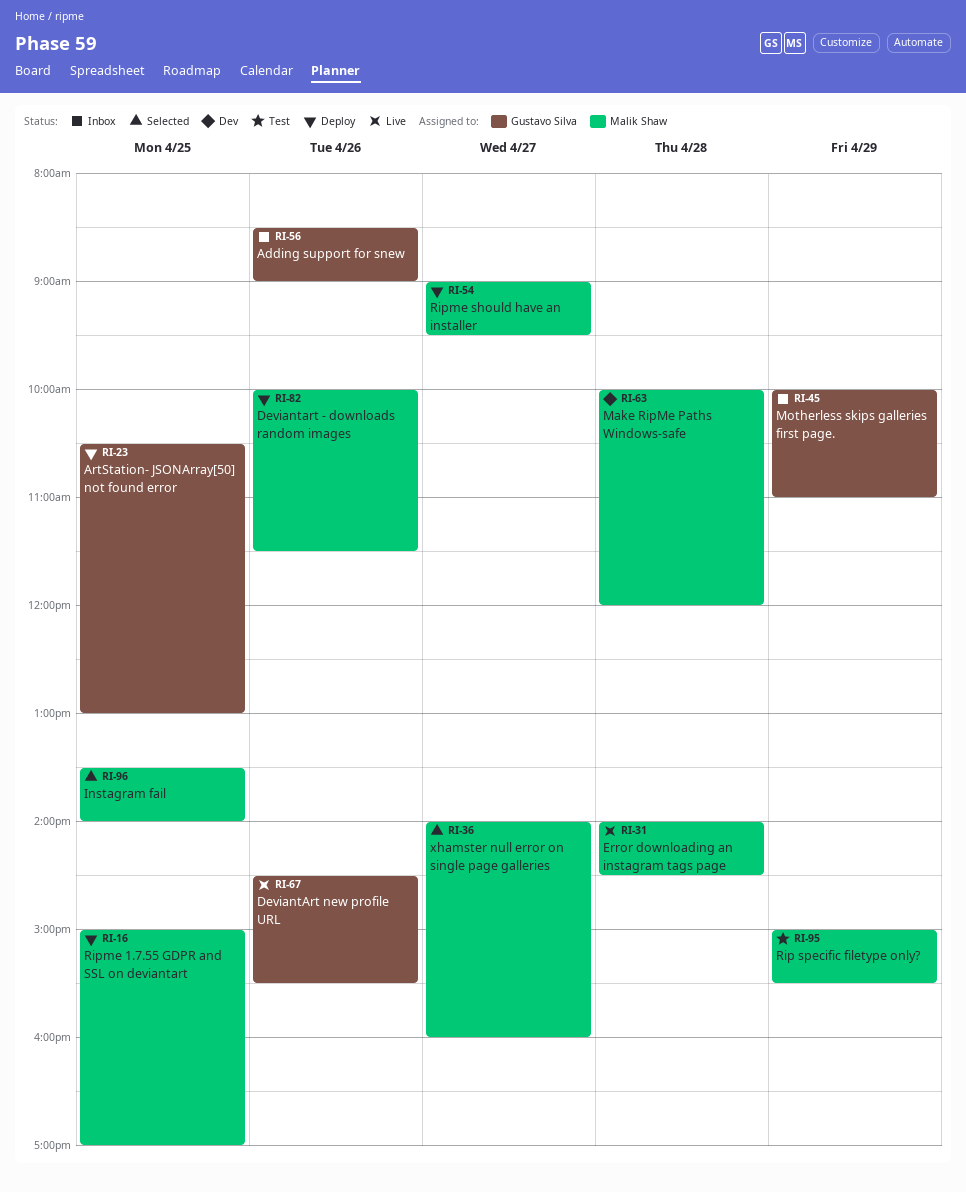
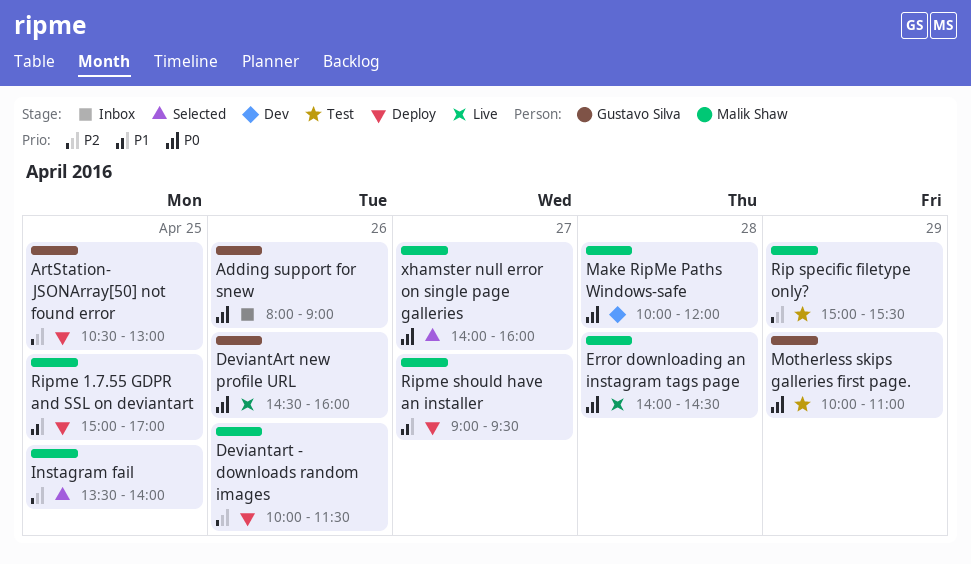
Adding support for snew, begins: 08:30 -> 08:00
DeviantArt new profile URL, ends: 15:30 -> 16:00
Motherless skips galleries first page., status: Inbox -> Test

